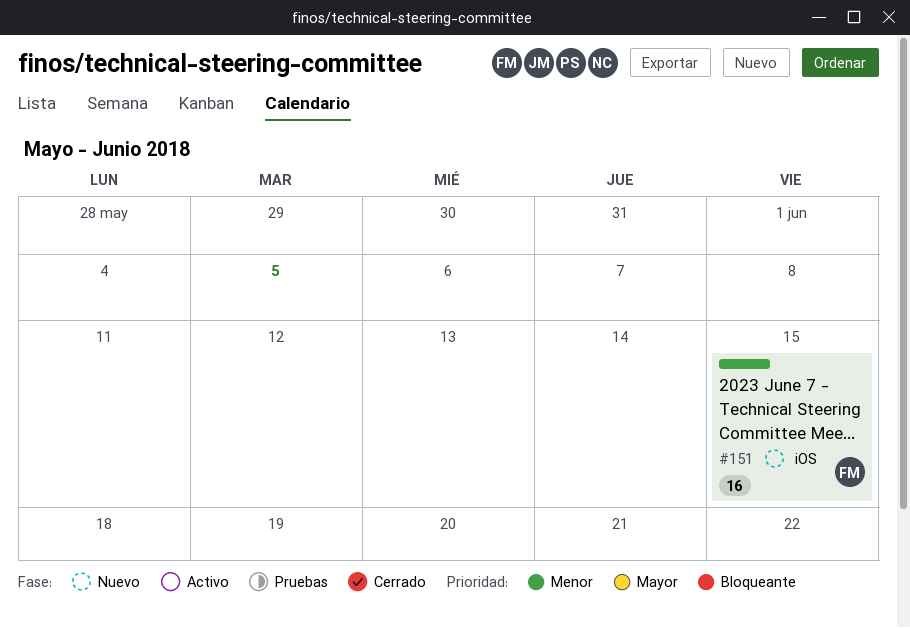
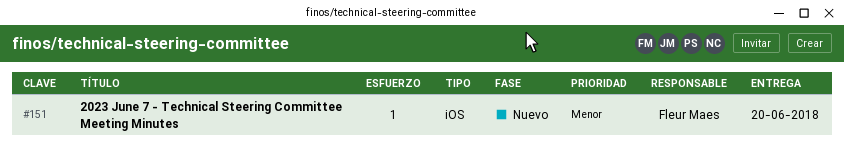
#151, estimate: 16 -> 1
#151, due: Jun 15 -> Jun 20

